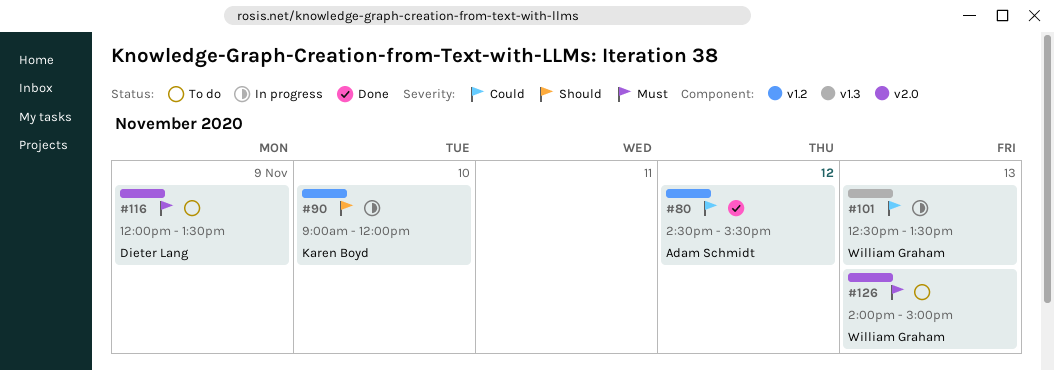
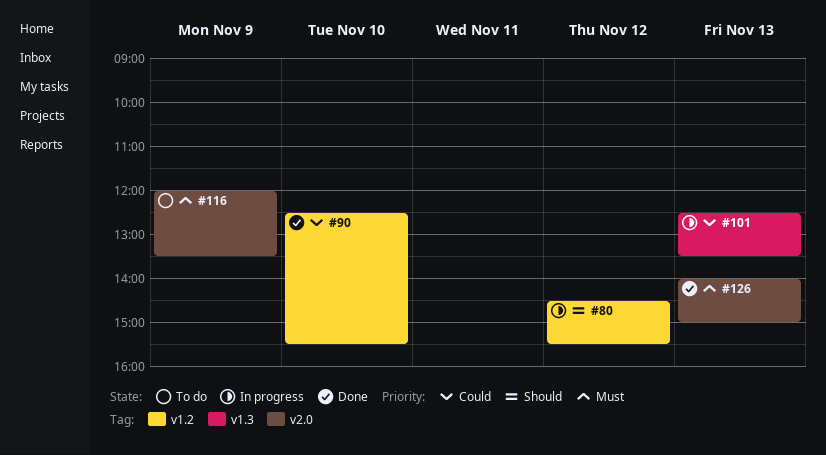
#80, status: Done -> In progress
#80, priority: Could -> Should
#90, status: In progress -> Done
#90, priority: Should -> Could
#90, begins: 09:00 -> 12:30
#90, ends: 12:00 -> 15:30
#126, status: To do -> Done

